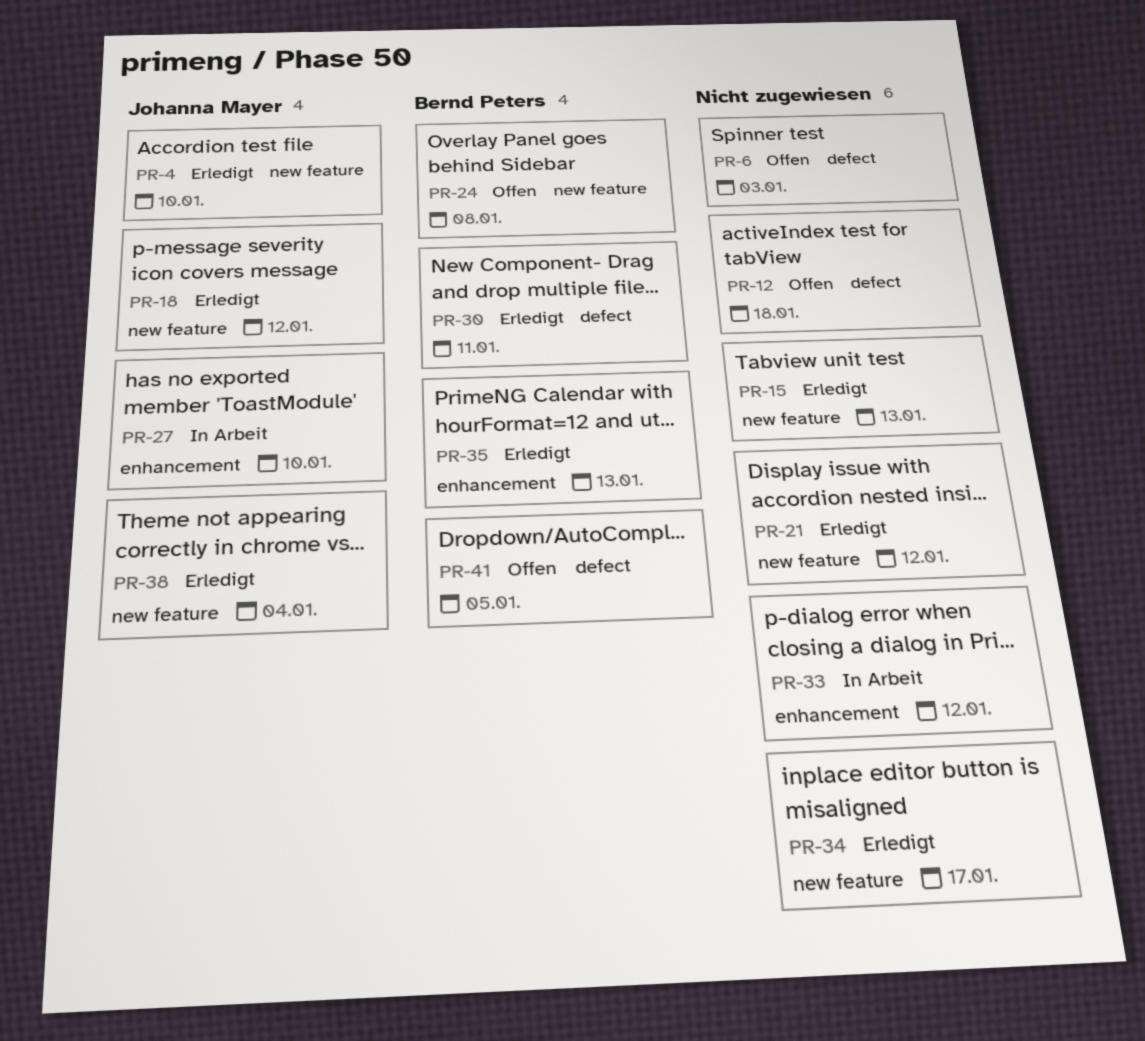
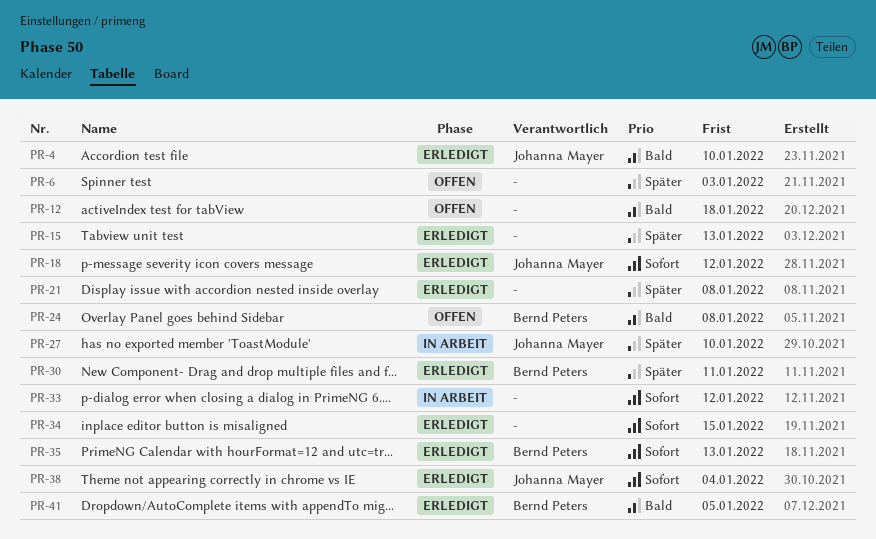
PR-21, due: Jan 12 -> Jan 8
PR-34, due: Jan 17 -> Jan 15
PR-41, status: Offen -> Erledigt

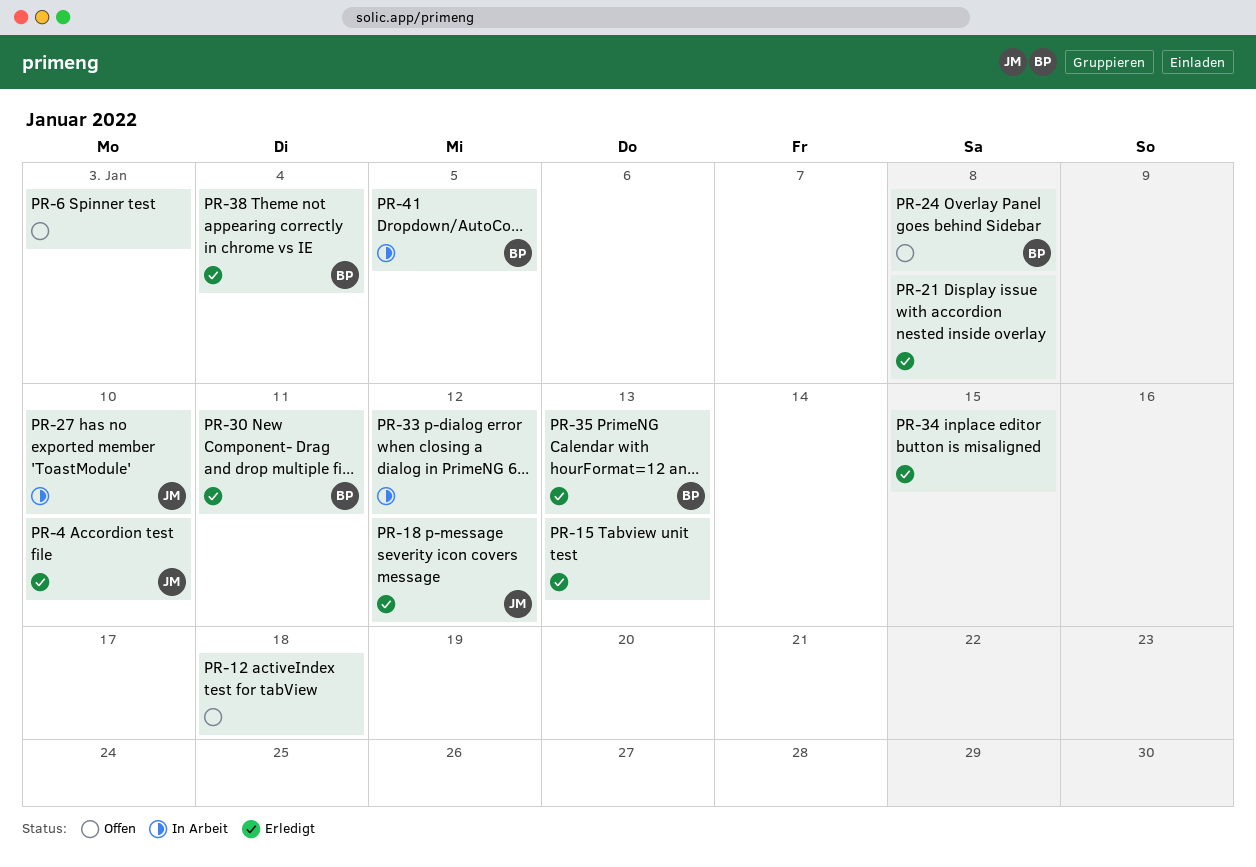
PR-38, owner: Johanna Mayer -> Bernd Peters
PR-41, status: Erledigt -> In Arbeit

